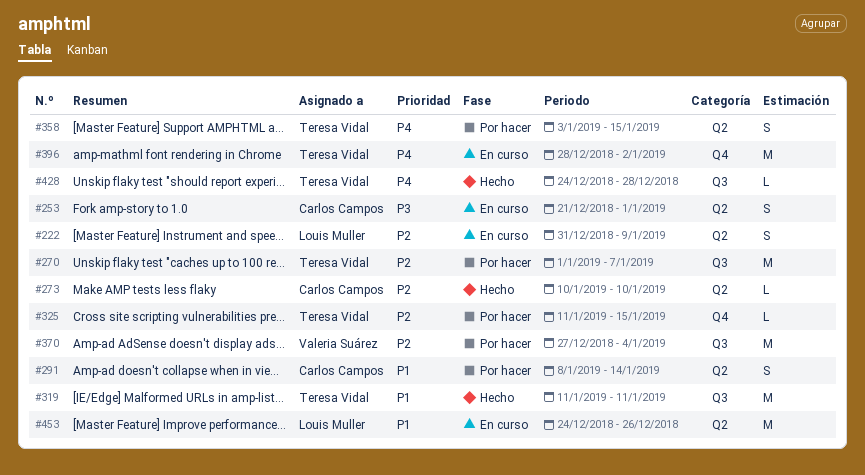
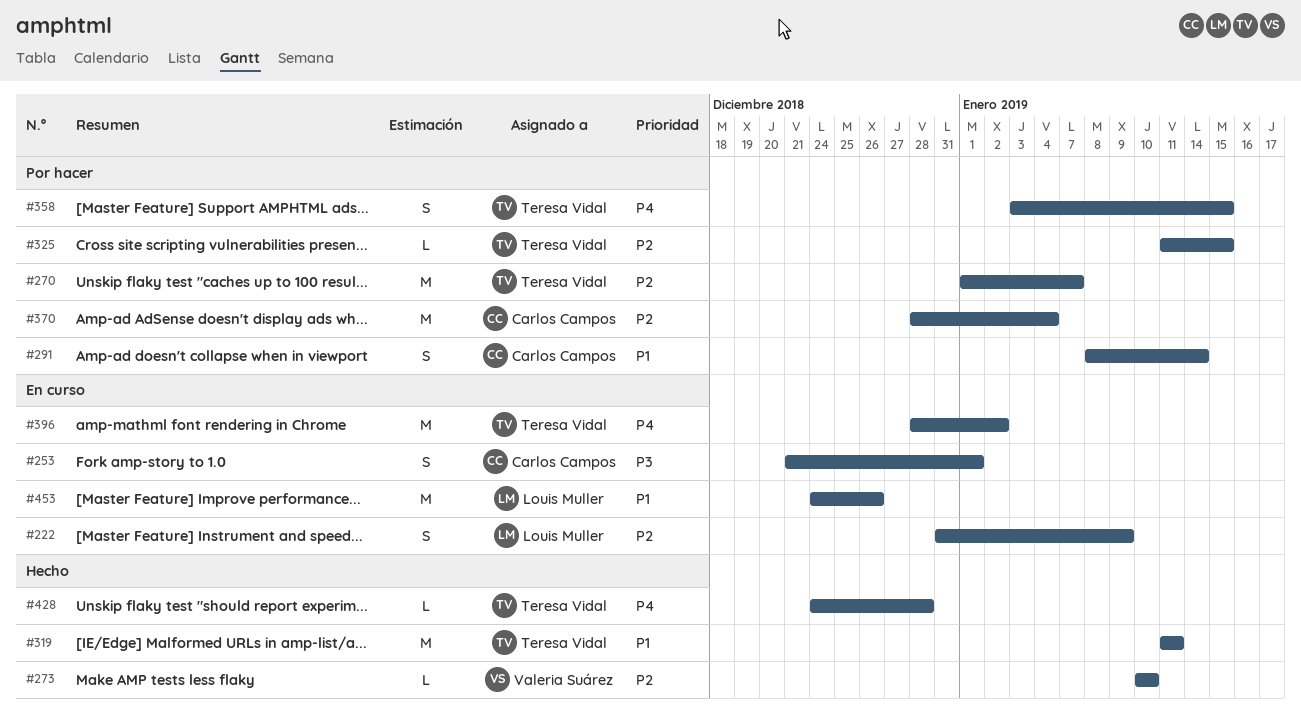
#273, owner: Carlos Campos -> Valeria Suárez
#370, owner: Valeria Suárez -> Carlos Campos
#370, start: Dec 27 -> Dec 28

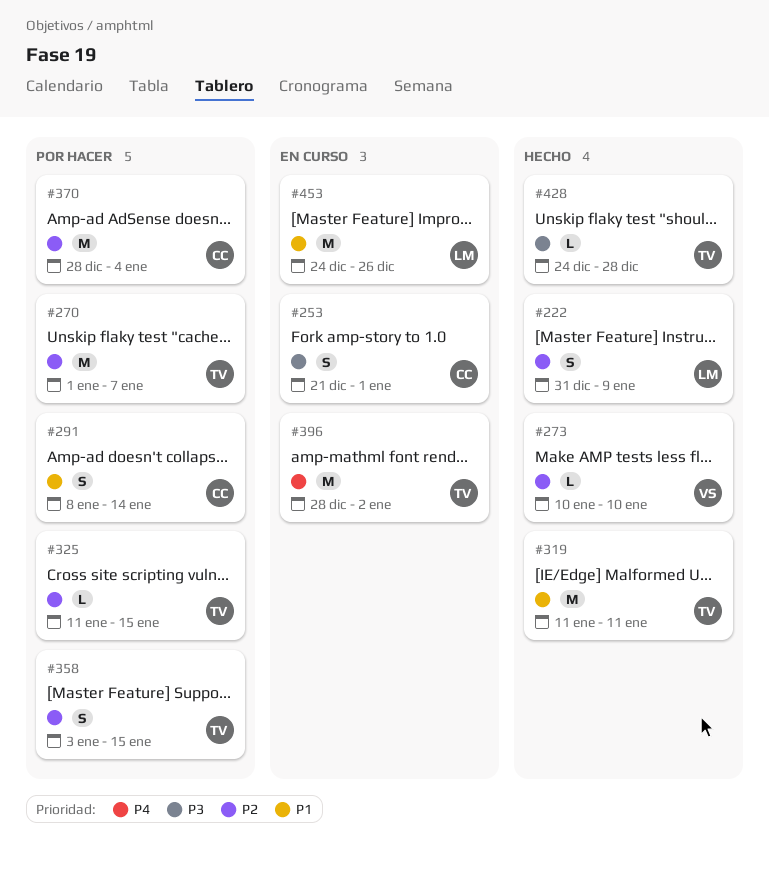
#222, status: En curso -> Hecho
#358, priority: P4 -> P2
#428, priority: P4 -> P3

